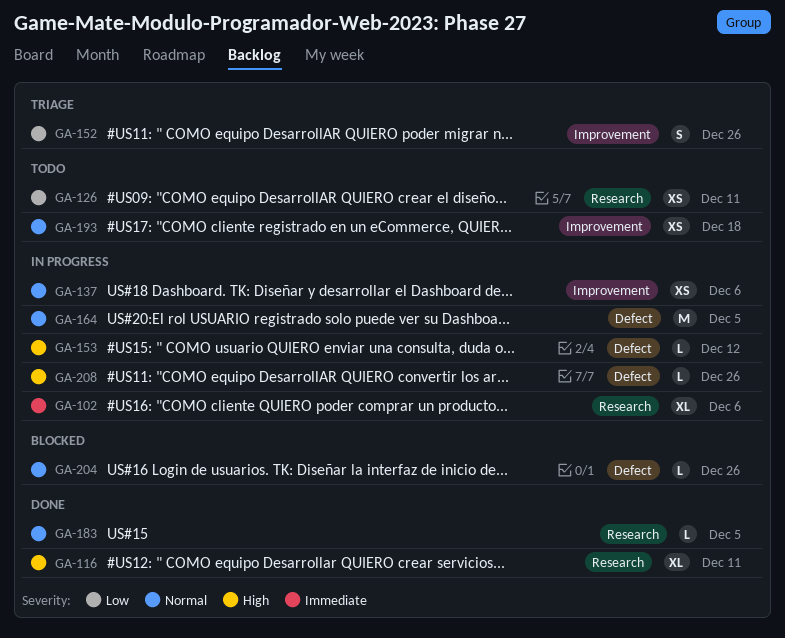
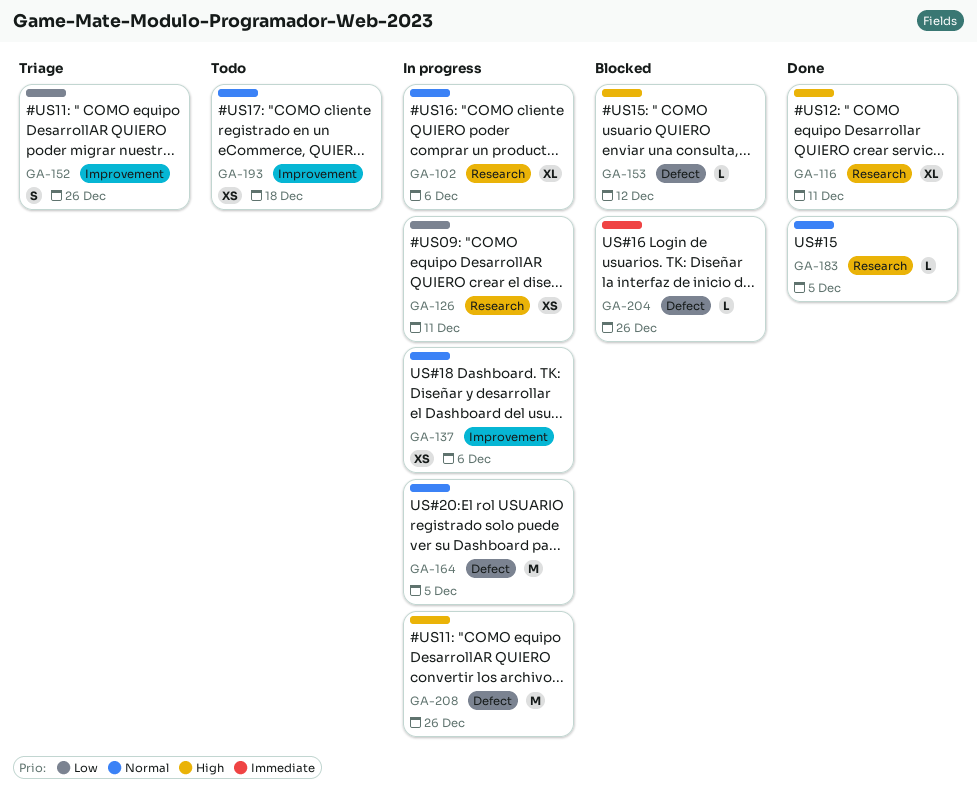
GA-102, priority: Immediate -> Normal
GA-126, status: Todo -> In progress
GA-153, status: In progress -> Blocked
GA-204, priority: Normal -> Immediate
GA-208, estimate: L -> M

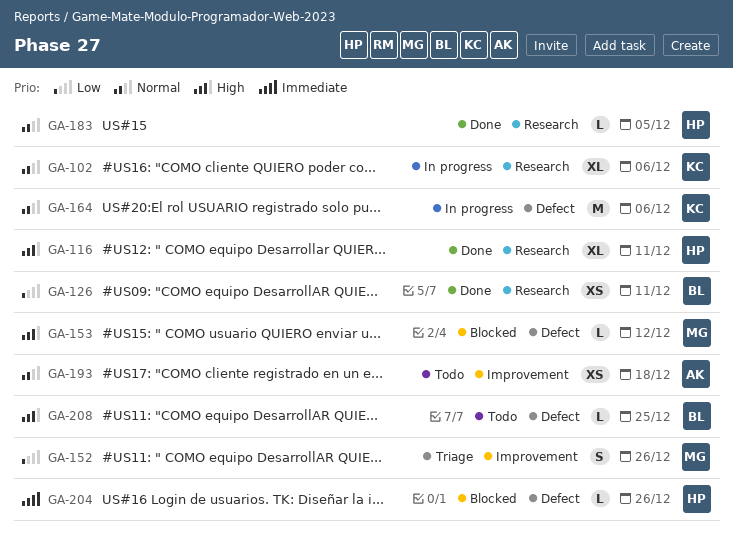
GA-126, status: In progress -> Done
GA-137: present -> none
GA-164, due: Dec 5 -> Dec 6
GA-208, status: In progress -> Todo
GA-208, estimate: M -> L
GA-208, due: Dec 26 -> Dec 25

